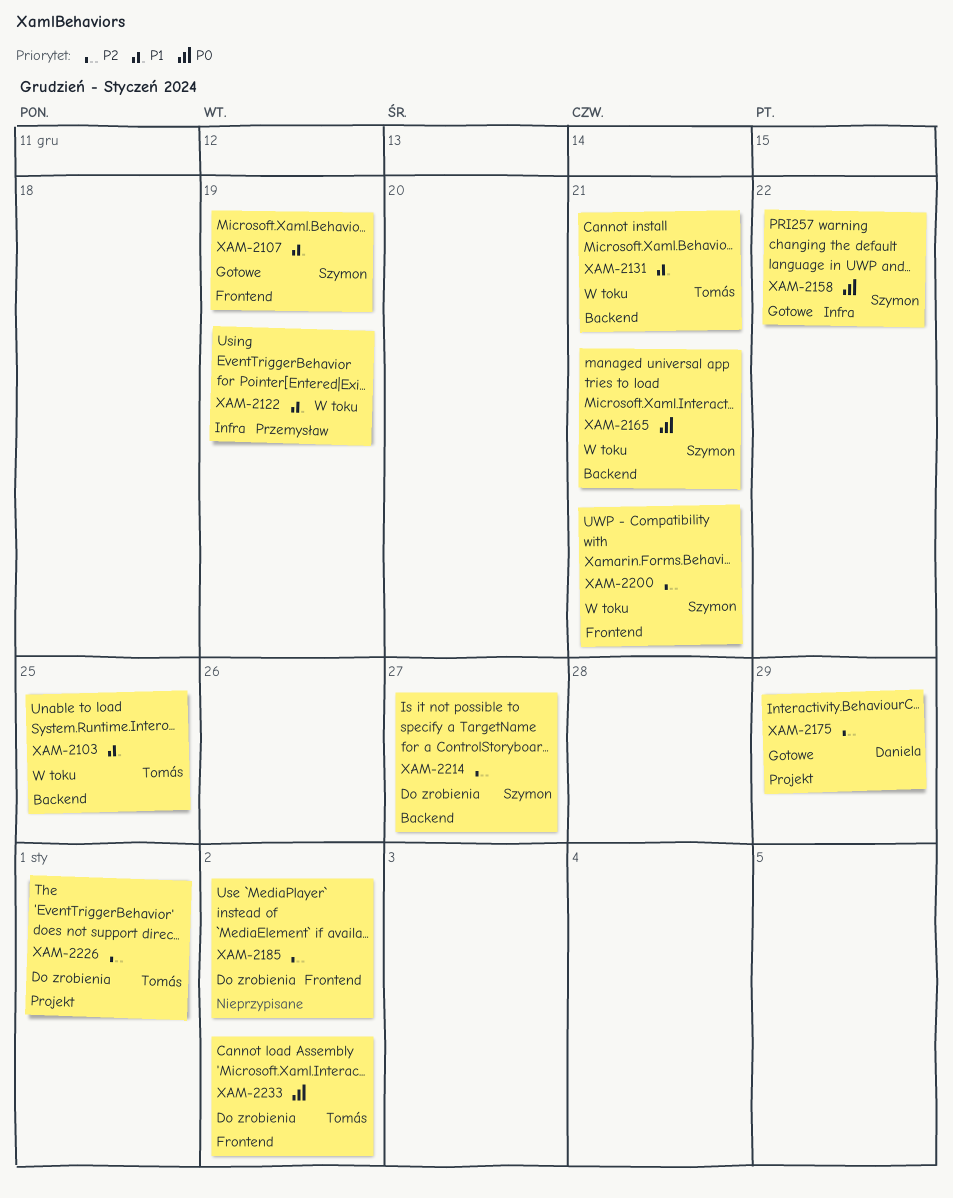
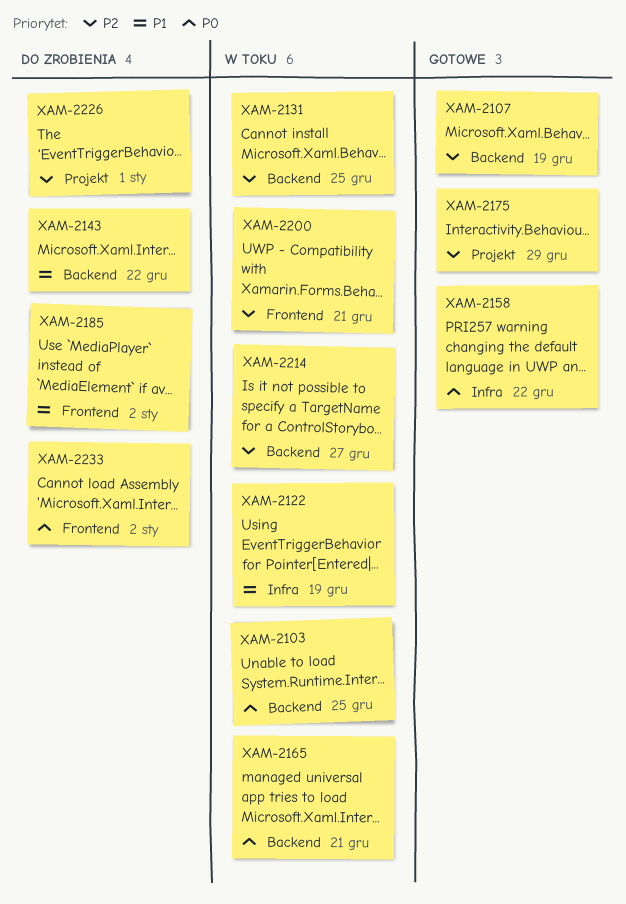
XAM-2103, priority: P1 -> P0
XAM-2107, priority: P1 -> P2
XAM-2107, label: Frontend -> Backend
XAM-2131, priority: P1 -> P2
XAM-2131, due: Dec 21 -> Dec 25
XAM-2143: none -> present
XAM-2185, priority: P2 -> P1
XAM-2214, status: Do zrobienia -> W toku

